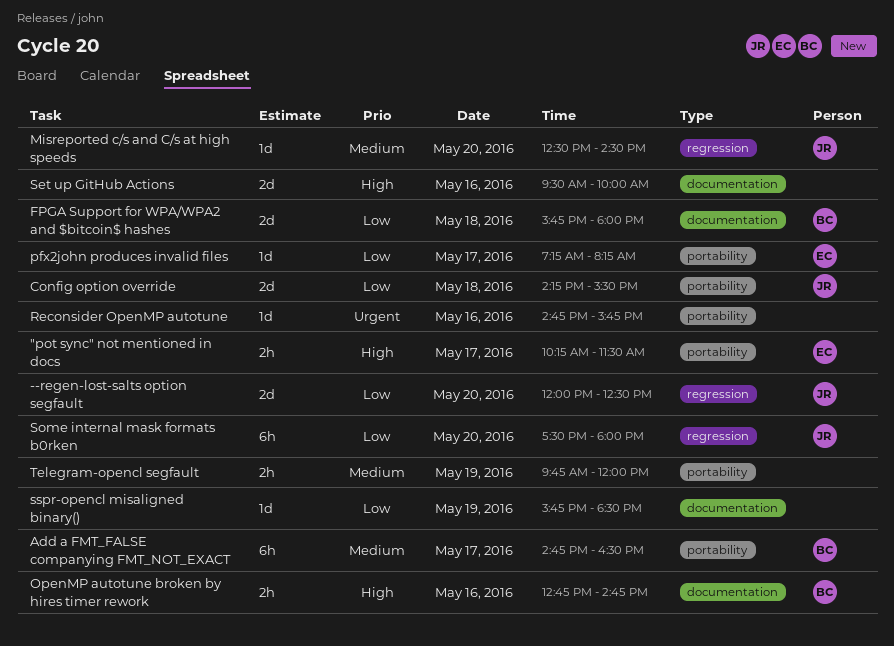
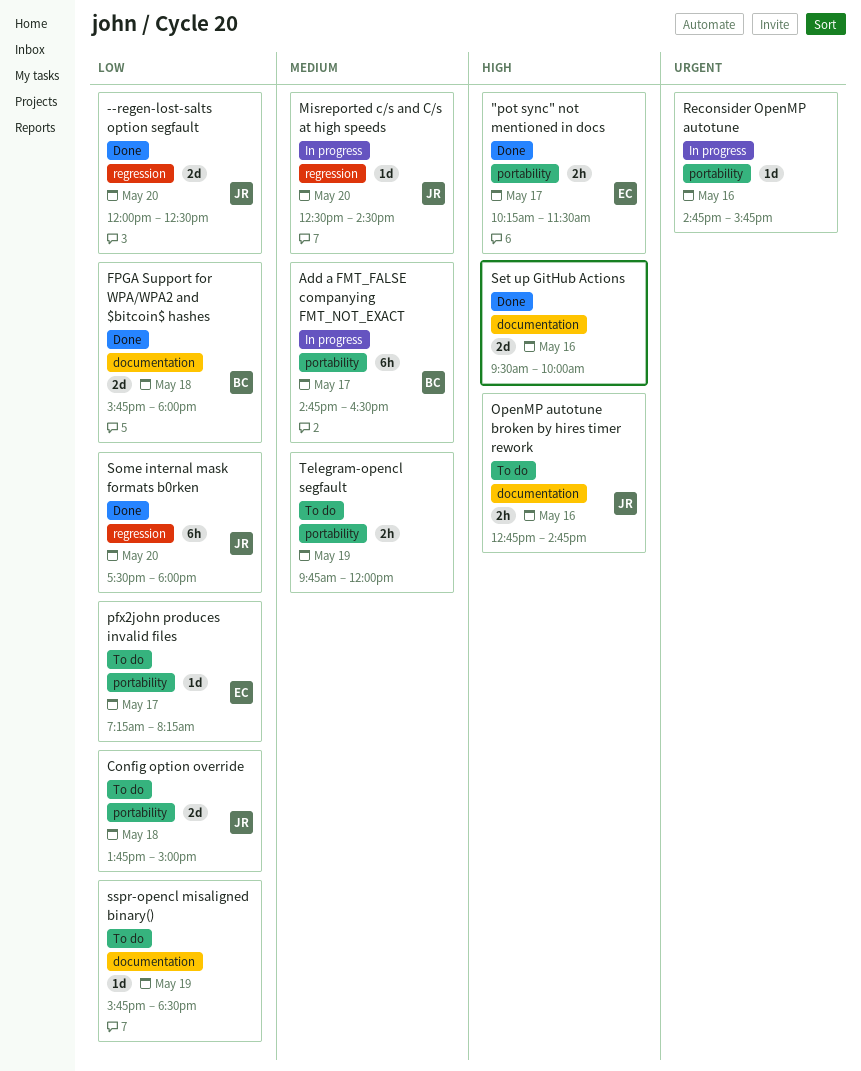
Config option override, begins: 14:15 -> 13:45
Config option override, ends: 15:30 -> 15:00
OpenMP autotune broken by hires timer rework, owner: BC -> JR

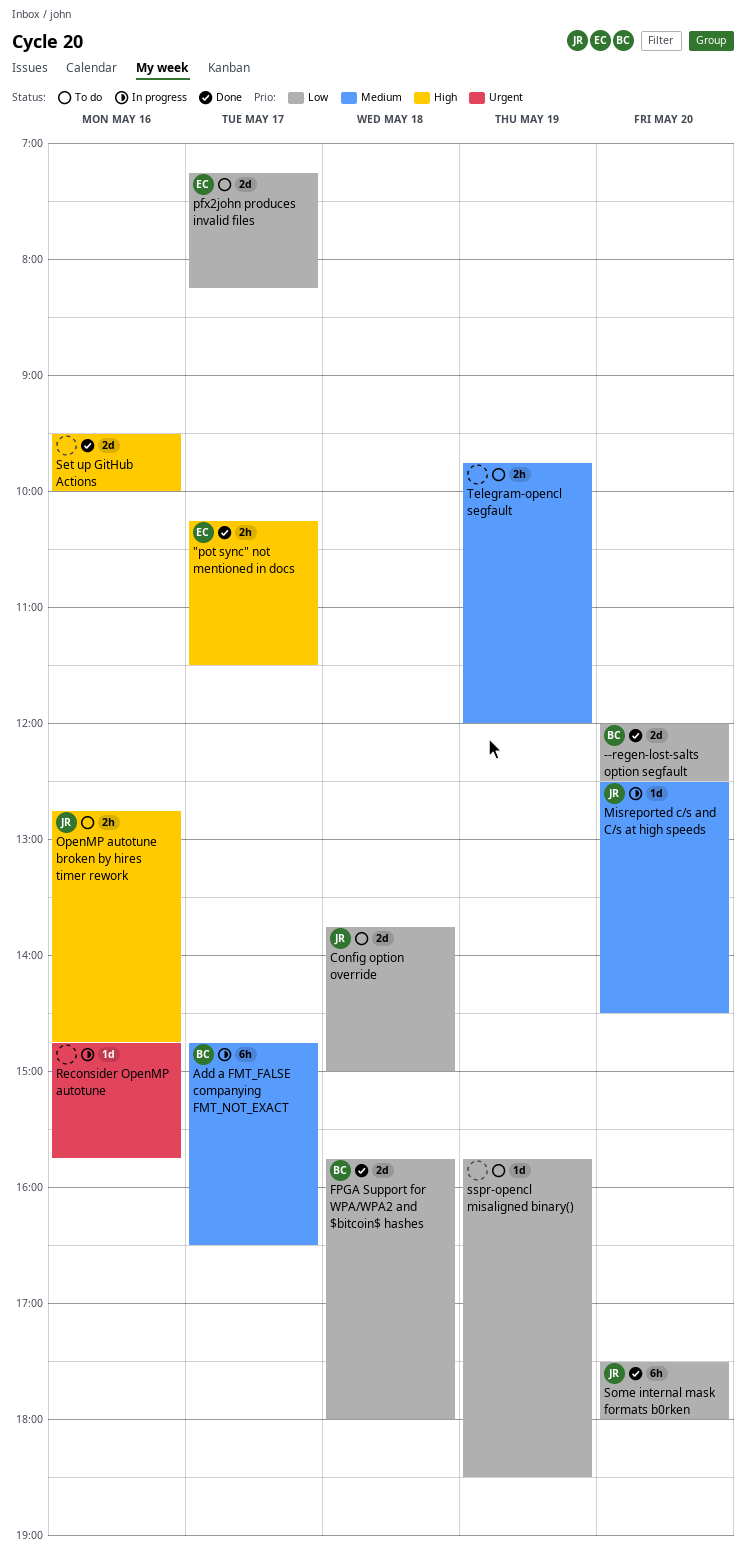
--regen-lost-salts option segfault, owner: JR -> BC
pfx2john produces invalid files, estimate: 1d -> 2d

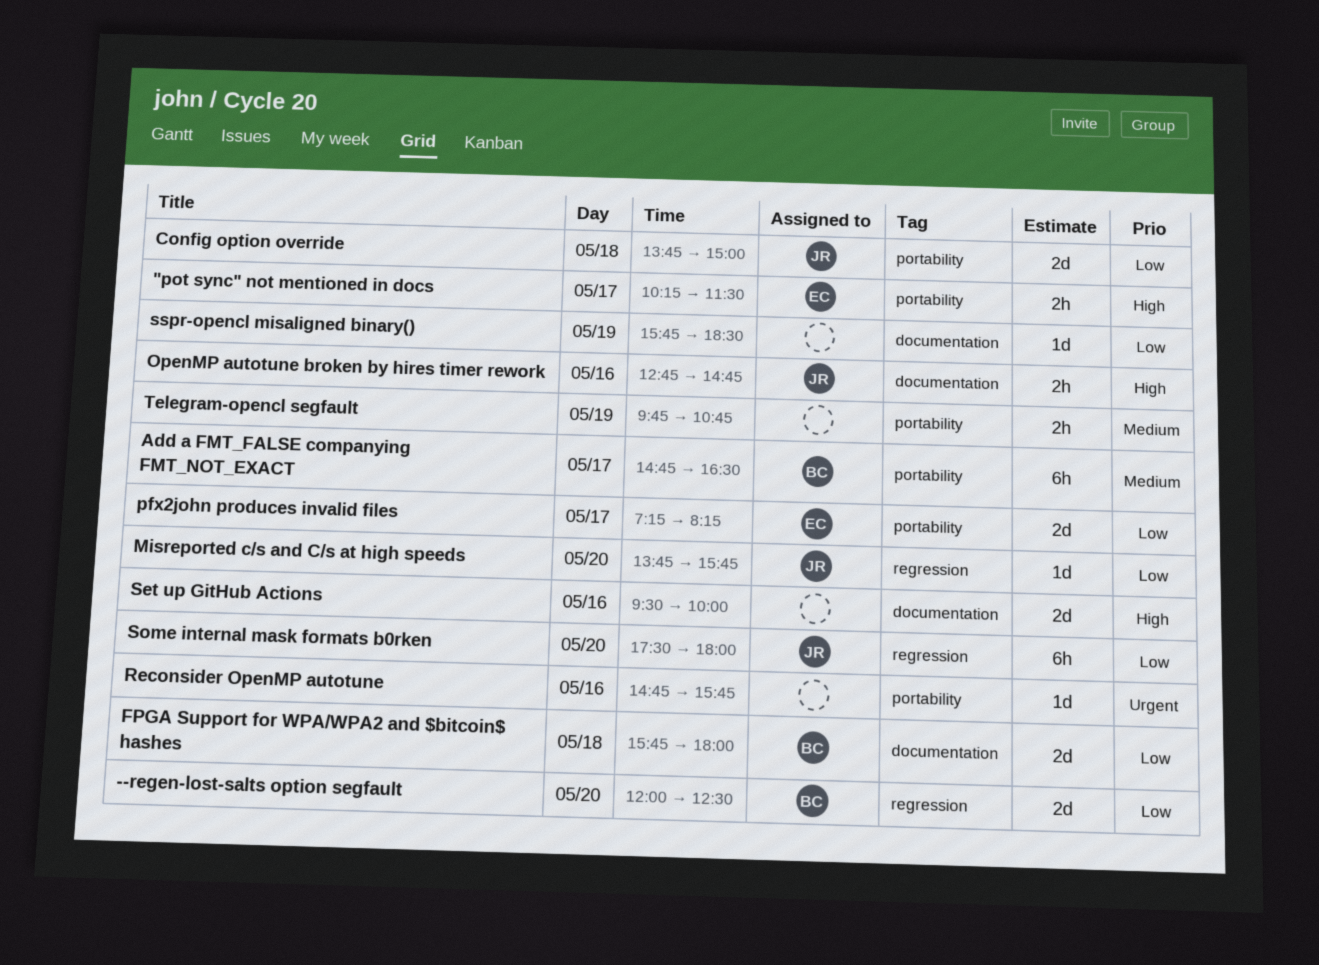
Misreported c/s and C/s at high speeds, priority: Medium -> Low
Misreported c/s and C/s at high speeds, begins: 12:30 -> 13:45
Misreported c/s and C/s at high speeds, ends: 14:30 -> 15:45
Telegram-opencl segfault, ends: 12:00 -> 10:45

